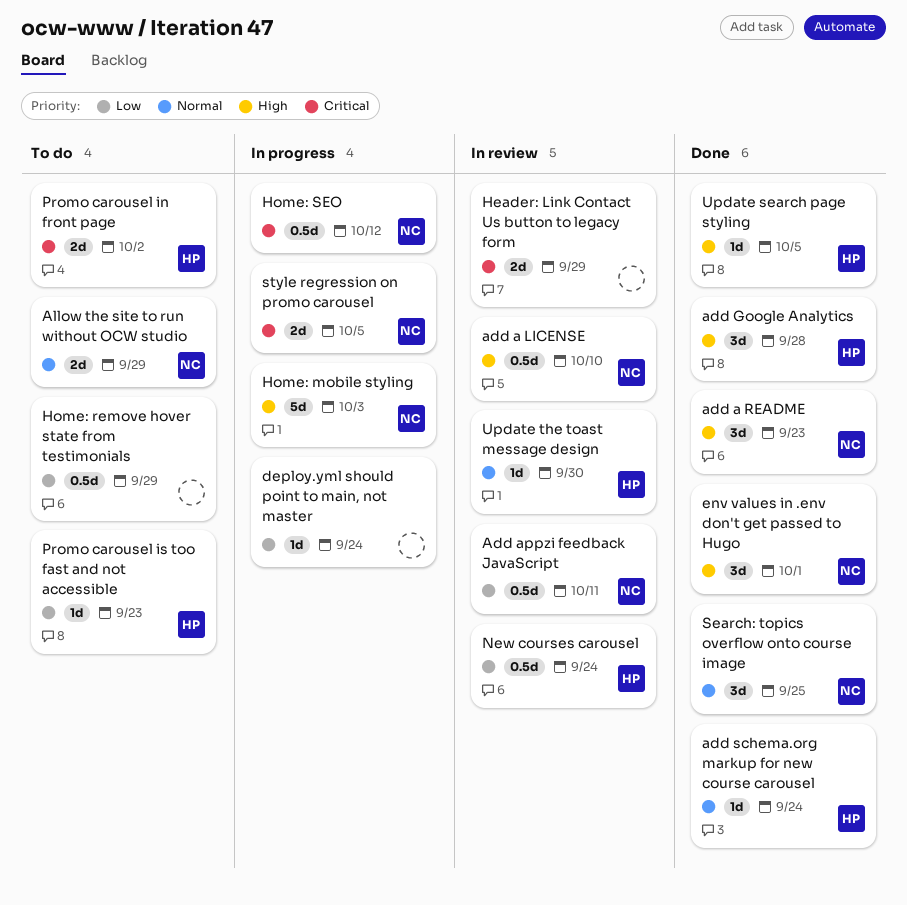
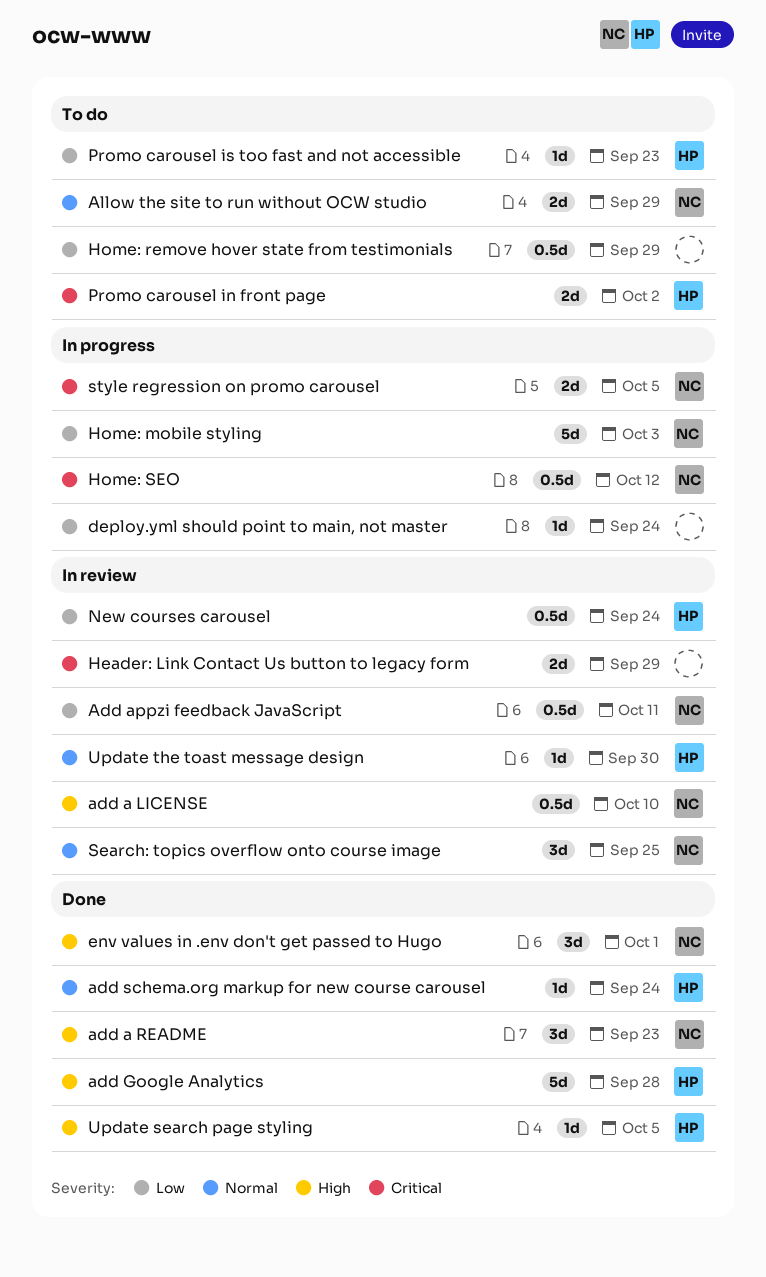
add Google Analytics, estimate: 3d -> 5d
Home: mobile styling, priority: High -> Low
Search: topics overflow onto course image, status: Done -> In review

